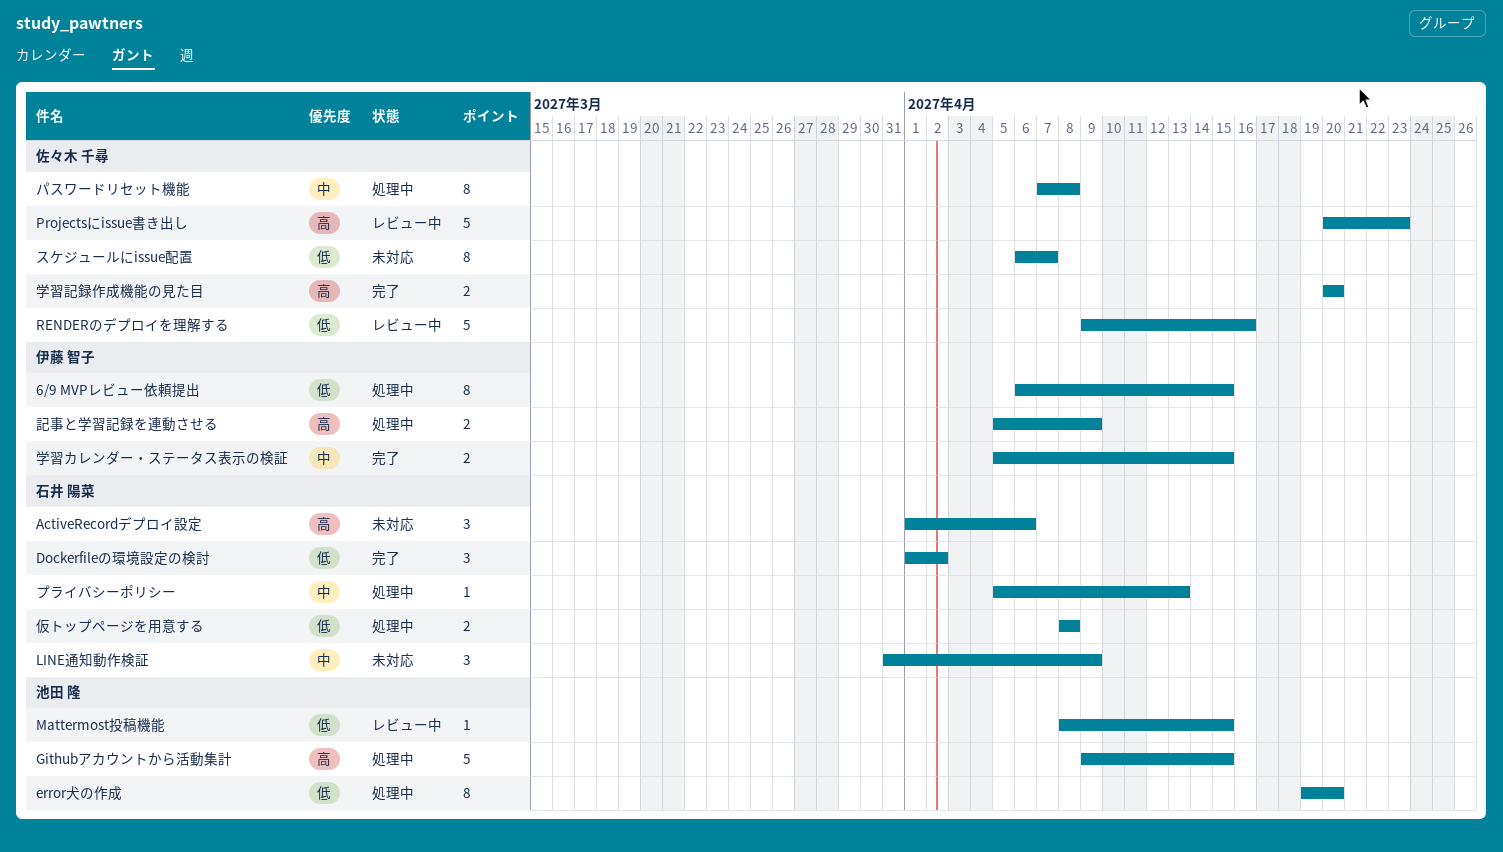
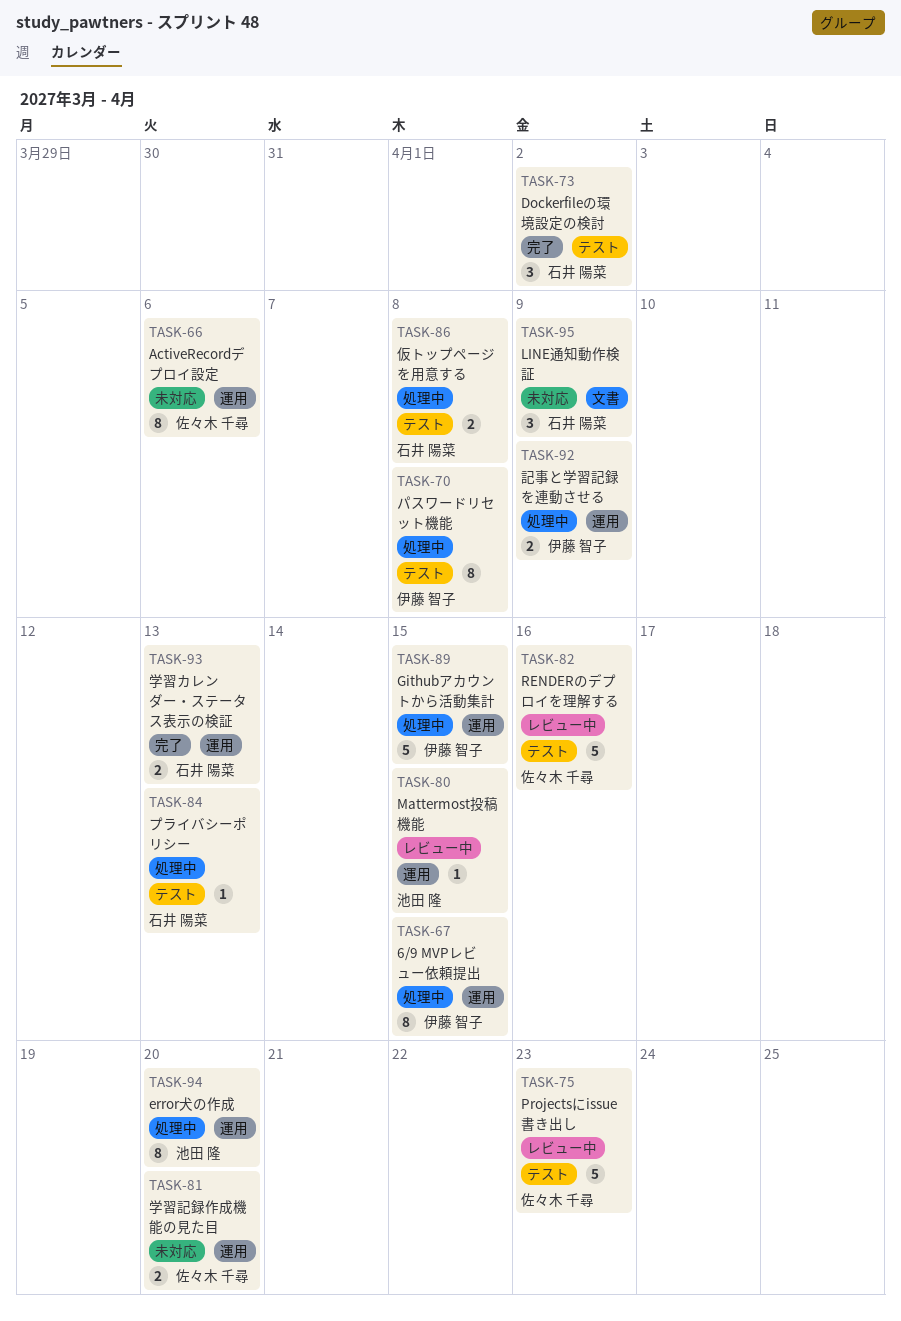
ActiveRecordデプロイ設定, owner: 石井 陽菜 -> 佐々木 千尋
ActiveRecordデプロイ設定, estimate: 3 -> 8
Githubアカウントから活動集計, owner: 池田 隆 -> 伊藤 智子
スケジュールにissue配置: present -> none
パスワードリセット機能, owner: 佐々木 千尋 -> 伊藤 智子
学習カレンダー・ステータス表示の検証, owner: 伊藤 智子 -> 石井 陽菜
学習カレンダー・ステータス表示の検証, due: Apr 15 -> Apr 13
学習記録作成機能の見た目, status: 完了 -> 未対応

